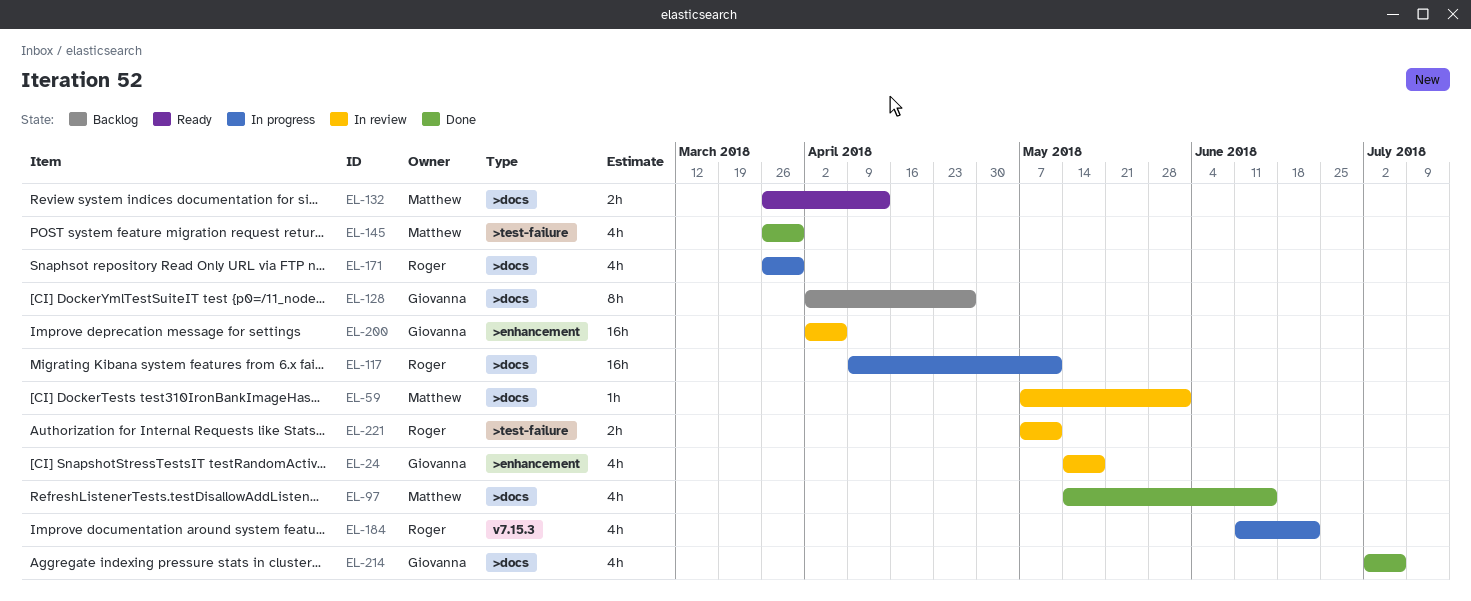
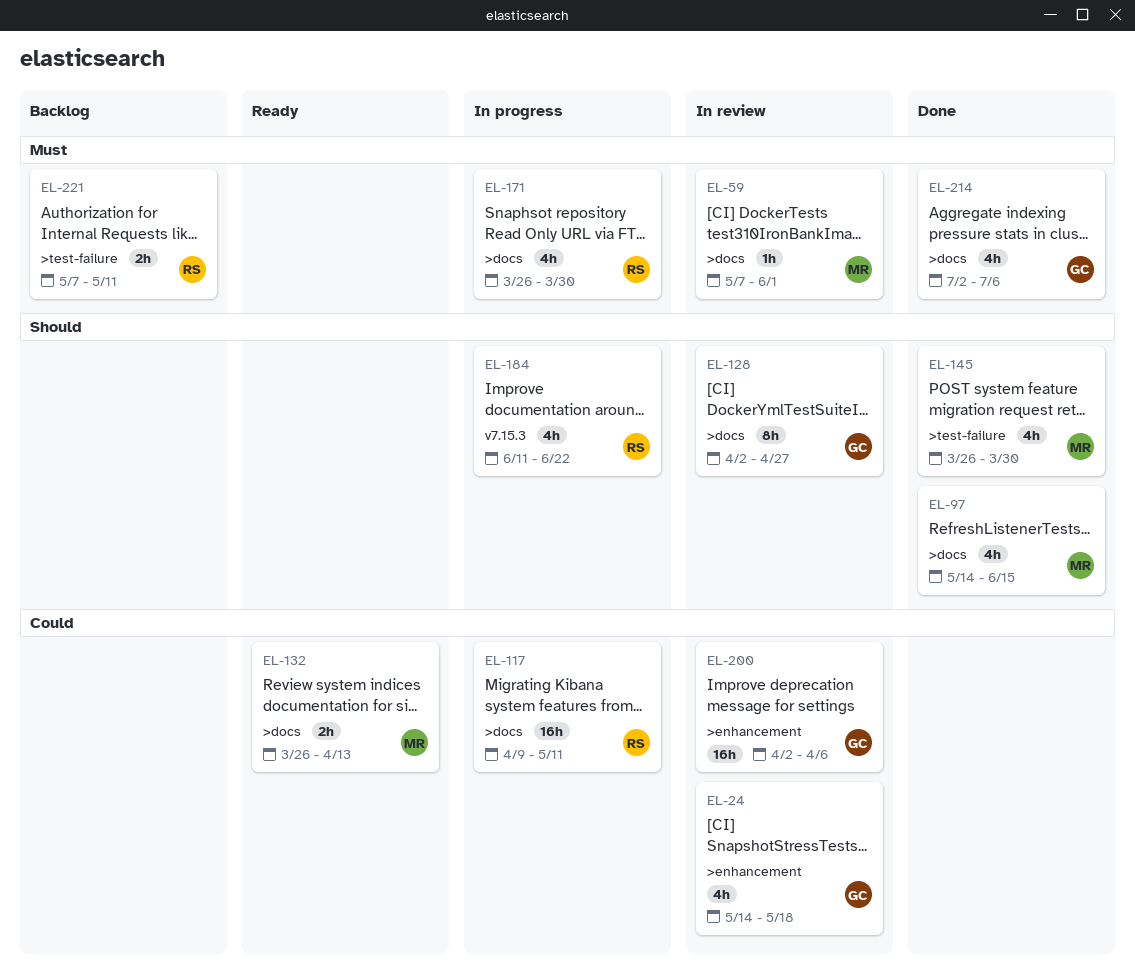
EL-128, status: Backlog -> In review
EL-221, status: In review -> Backlog

